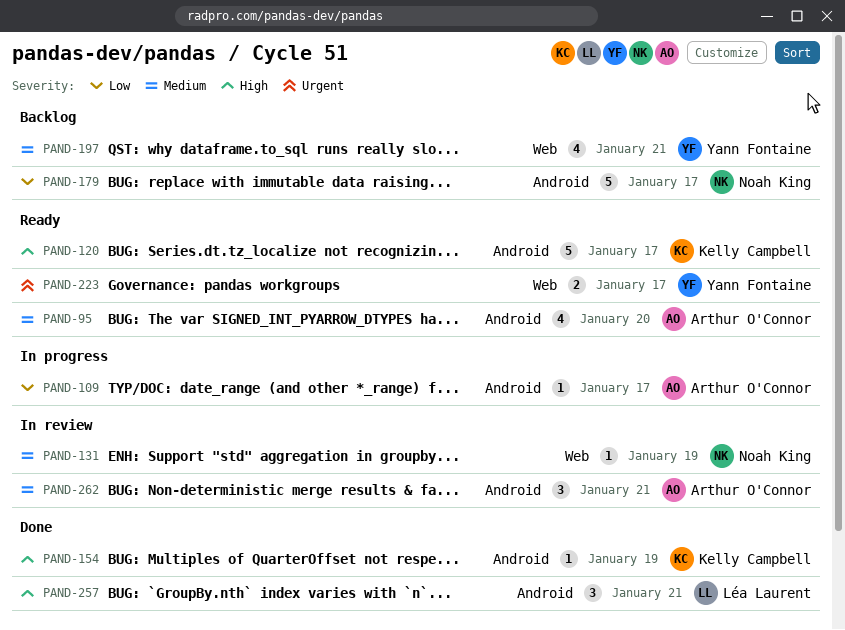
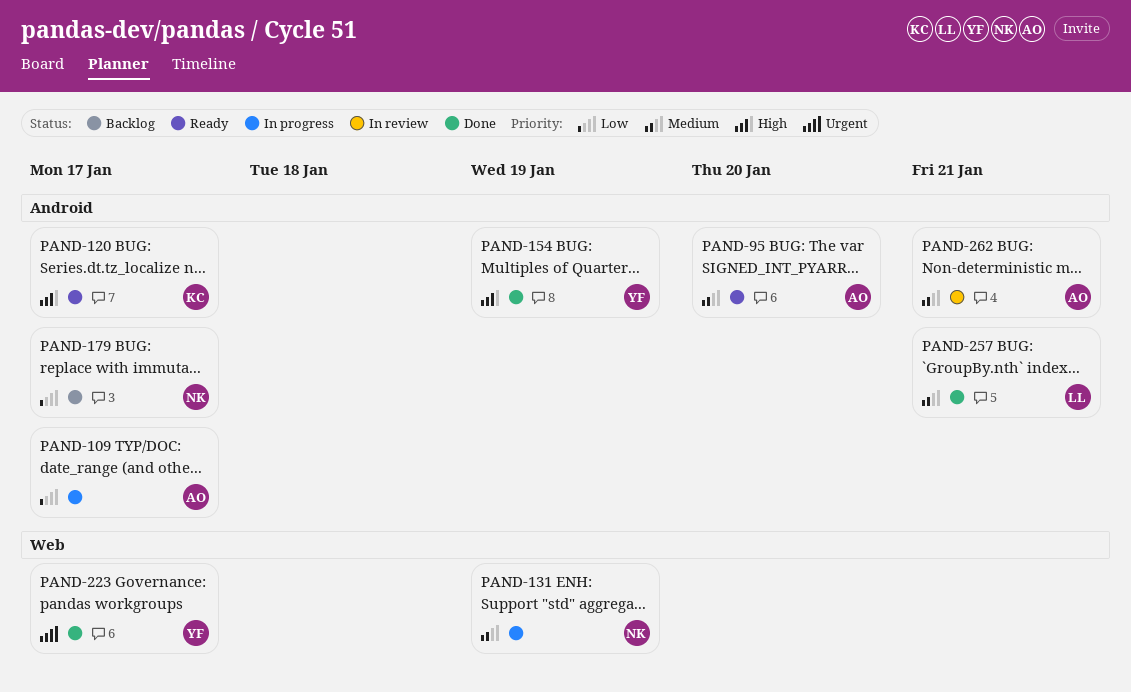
PAND-131, status: In review -> In progress
PAND-154, owner: Kelly Campbell -> Yann Fontaine
PAND-197: present -> none
PAND-223, status: Ready -> Done
PAND-257, priority: High -> Medium

